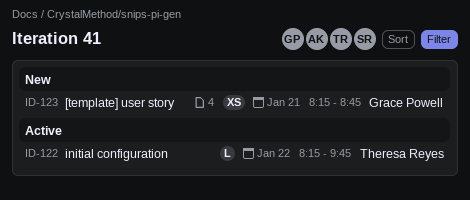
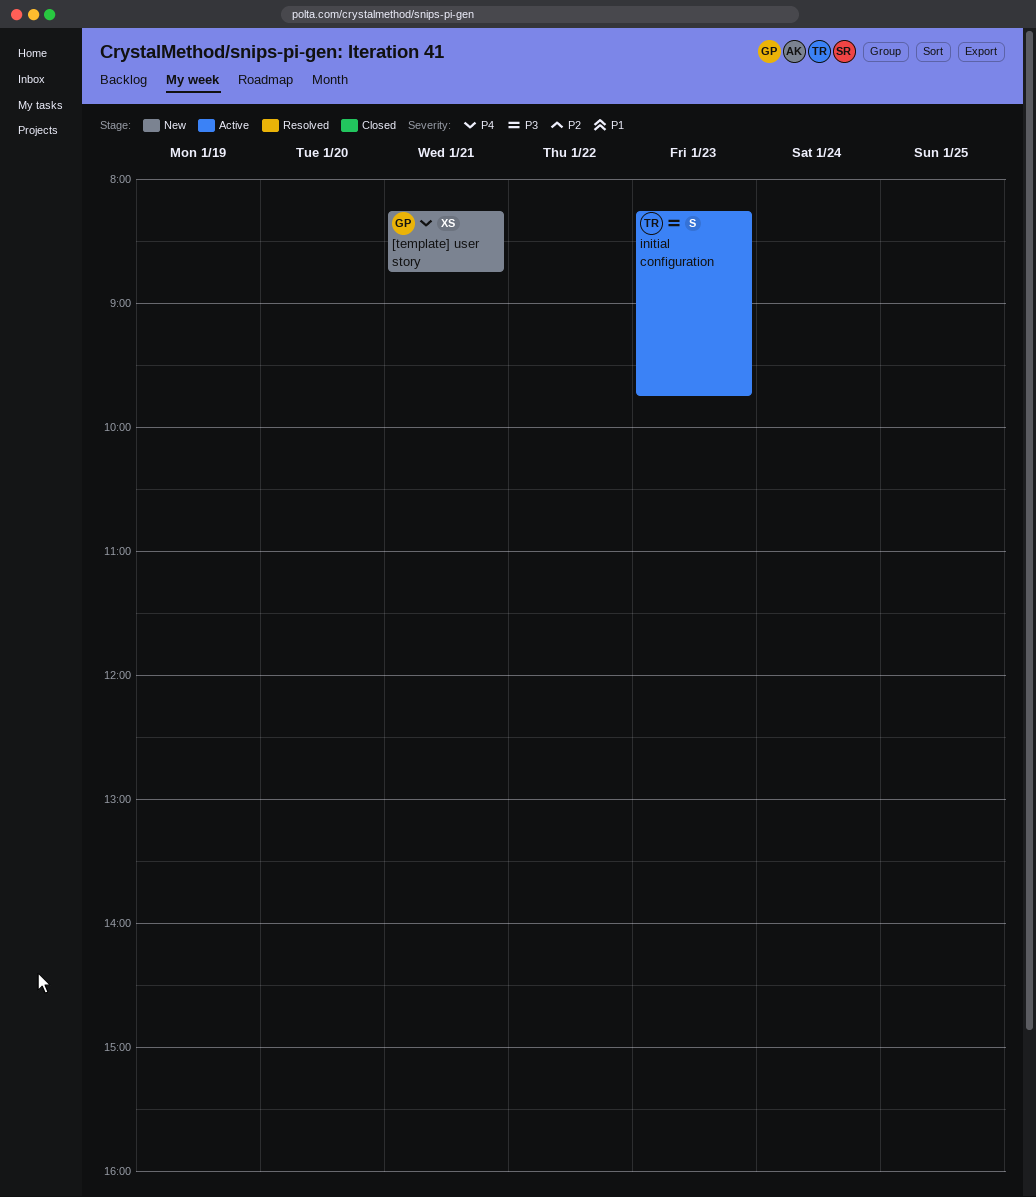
initial configuration, estimate: L -> S
initial configuration, day: Jan 22 -> Jan 23

